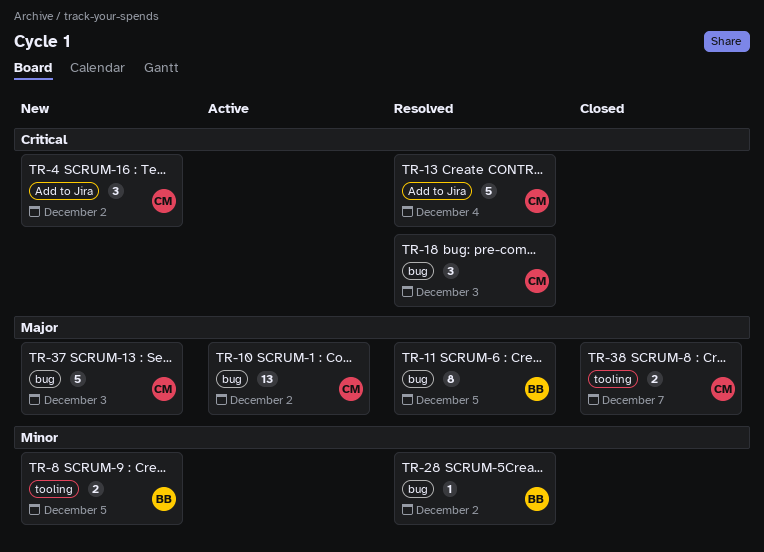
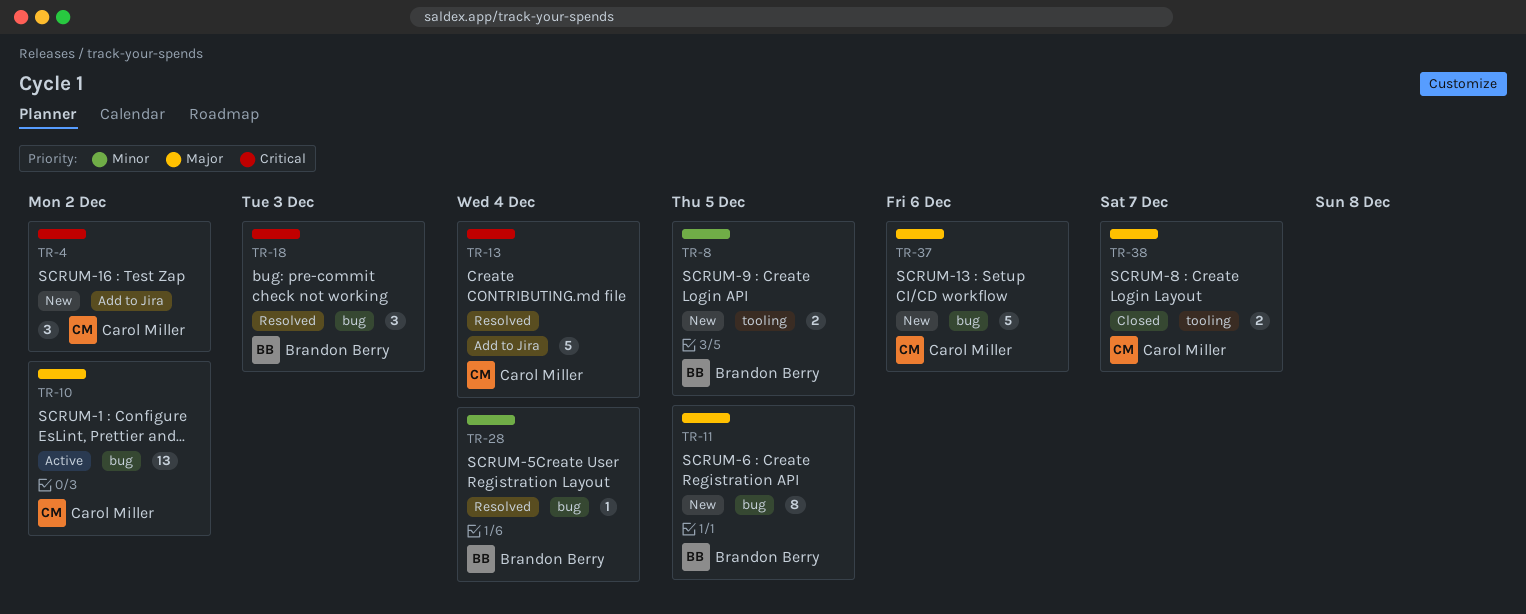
TR-11, status: Resolved -> New
TR-18, owner: Carol Miller -> Brandon Berry
TR-28, due: Dec 2 -> Dec 4
TR-37, due: Dec 3 -> Dec 6

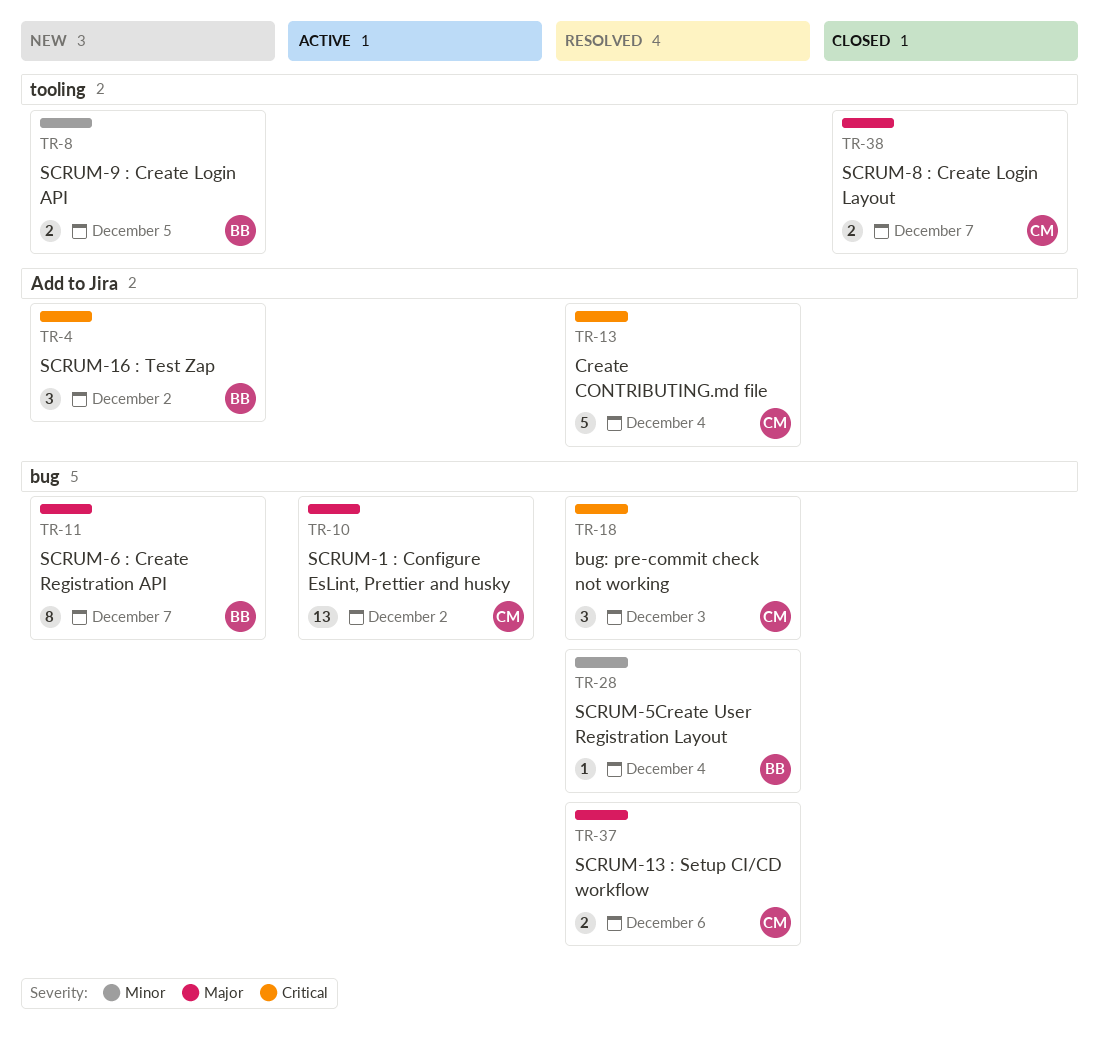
TR-4, owner: Carol Miller -> Brandon Berry
TR-11, due: Dec 5 -> Dec 7
TR-18, owner: Brandon Berry -> Carol Miller
TR-37, status: New -> Resolved
TR-37, estimate: 5 -> 2

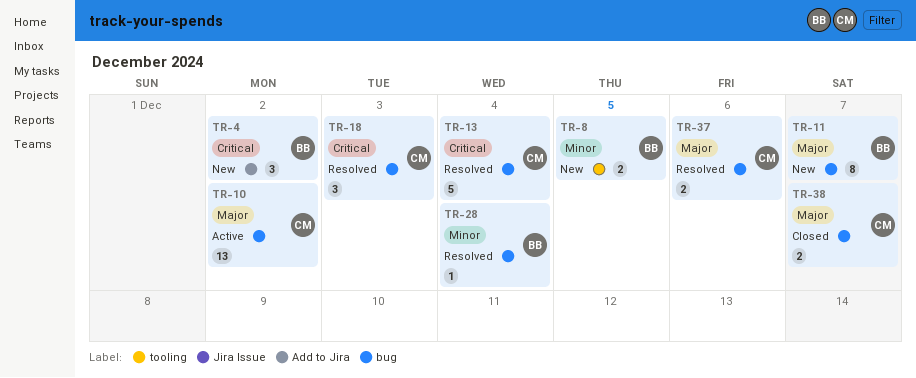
TR-13, label: Add to Jira -> bug
TR-38, label: tooling -> bug

